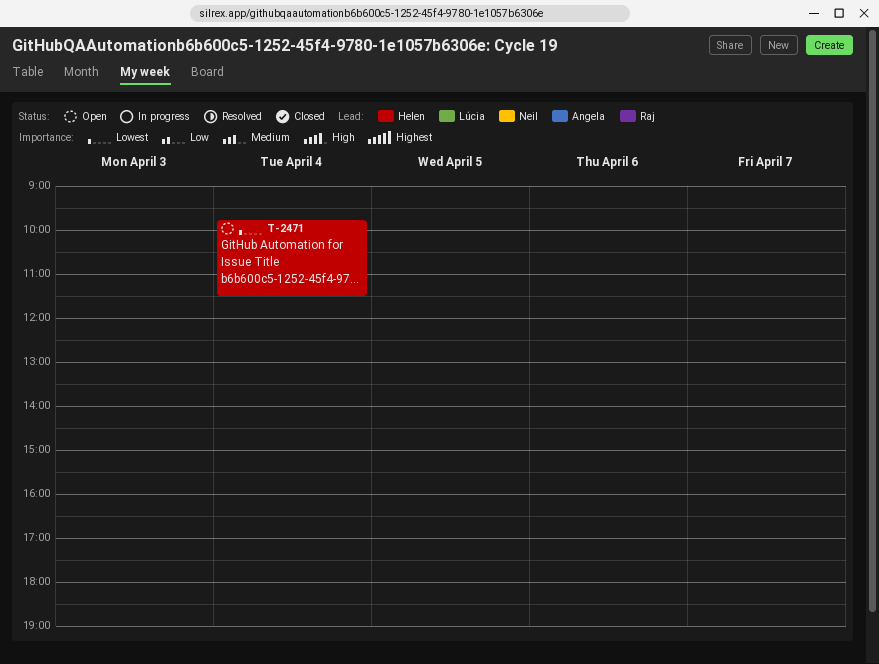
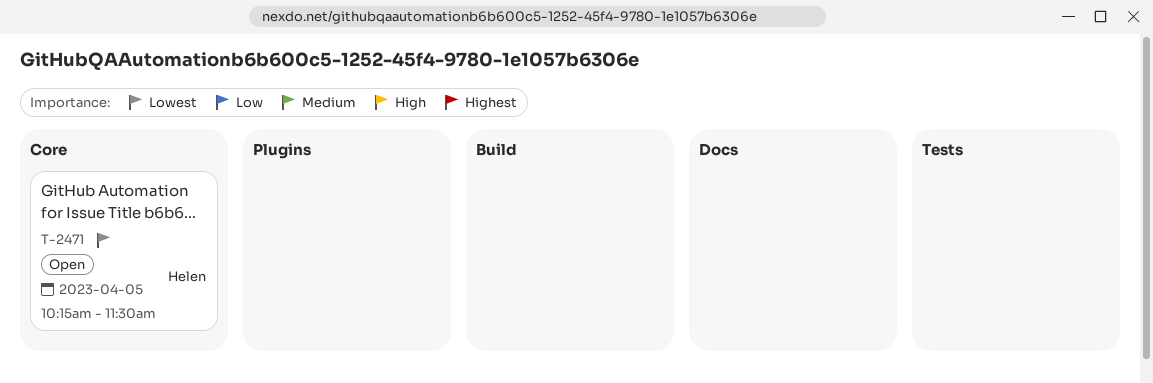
T-2471, day: Apr 4 -> Apr 5
T-2471, begins: 09:45 -> 10:15

